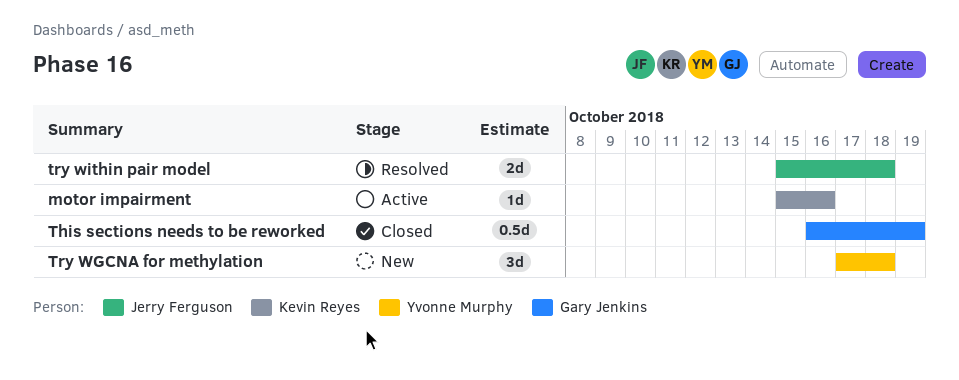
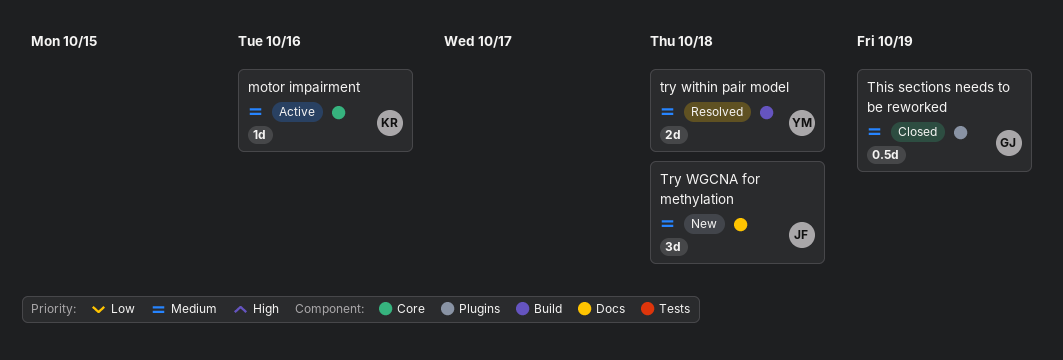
Try WGCNA for methylation, owner: Yvonne Murphy -> Jerry Ferguson
try within pair model, owner: Jerry Ferguson -> Yvonne Murphy

